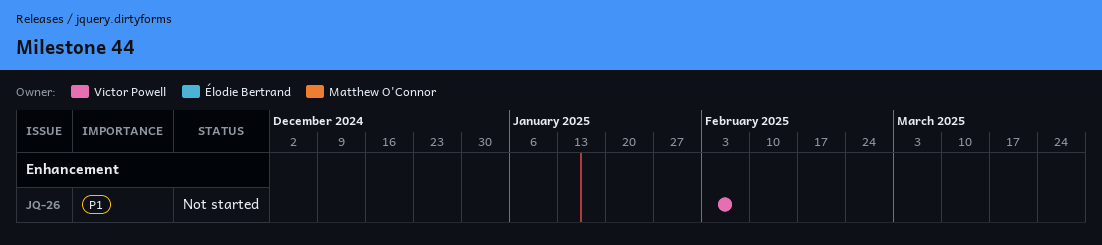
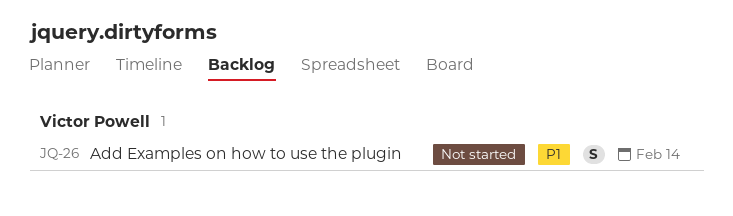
JQ-26, due: Feb 7 -> Feb 14

